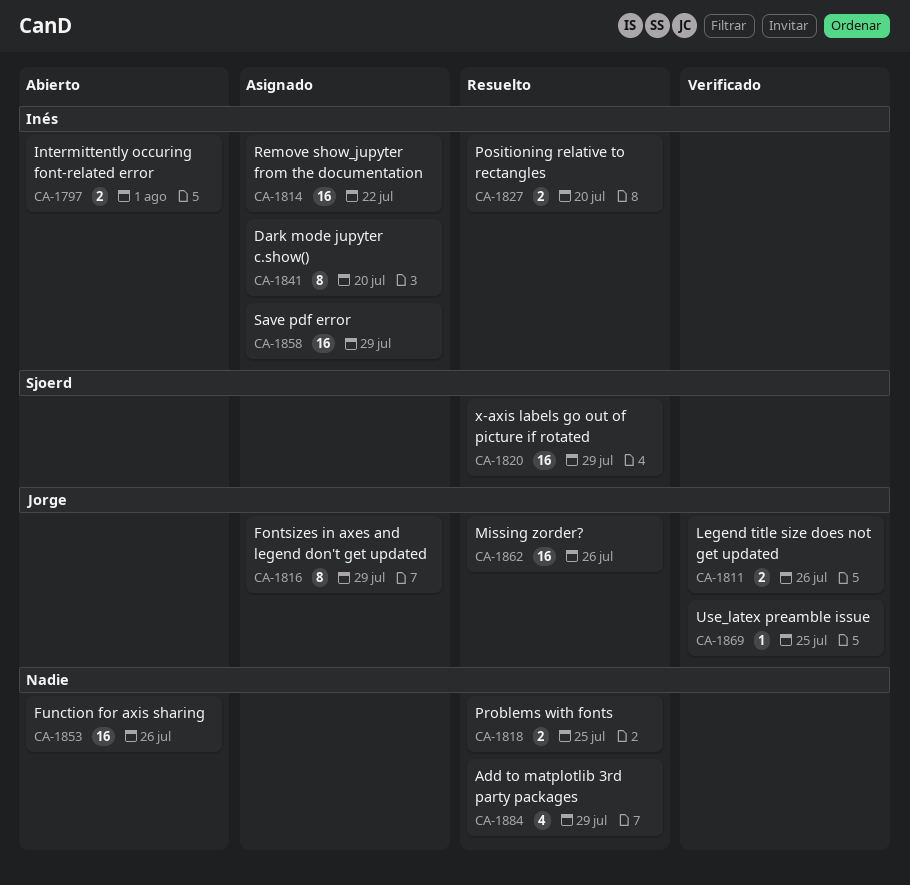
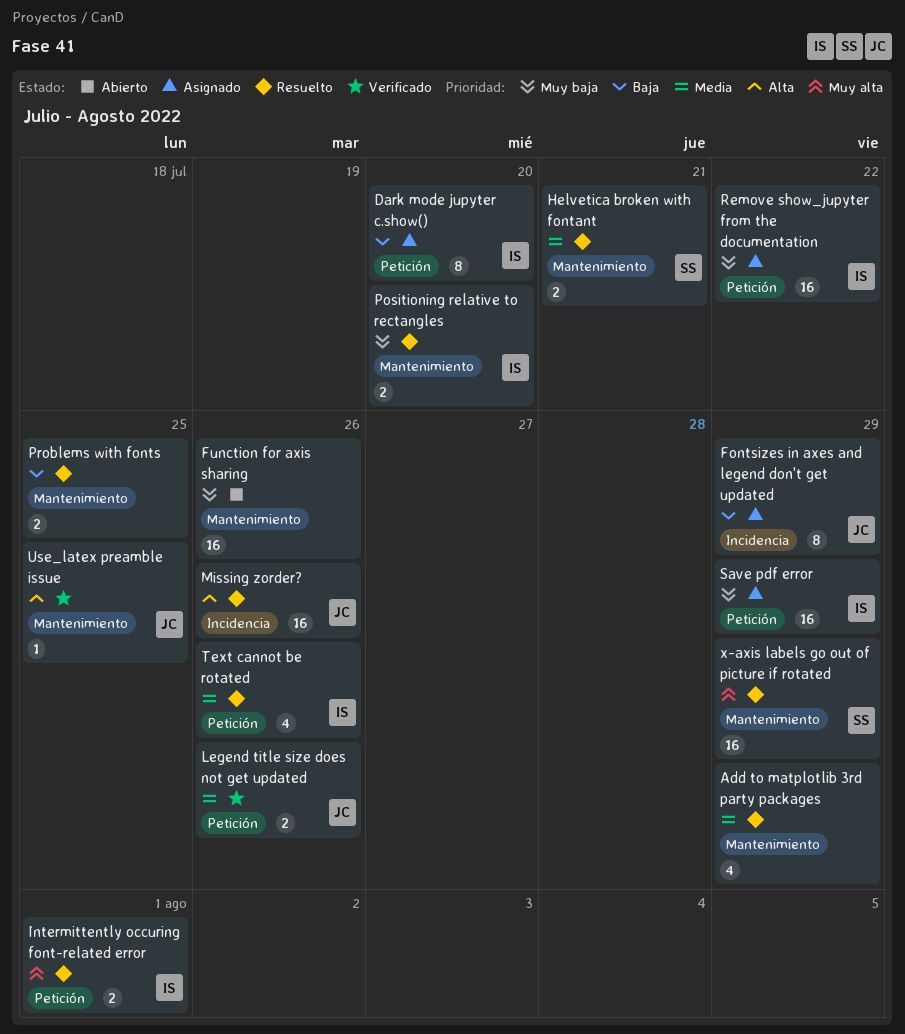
Helvetica broken with fontant: none -> present
Intermittently occuring font-related error, status: Abierto -> Resuelto
Text cannot be rotated: none -> present

